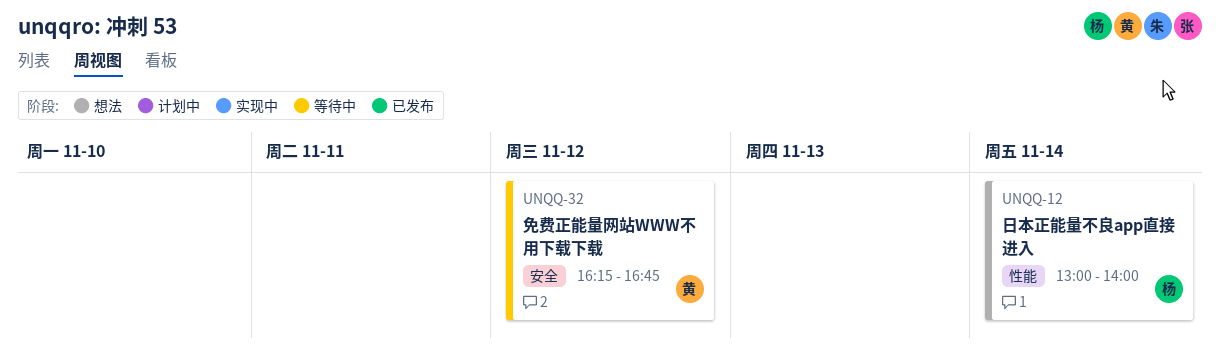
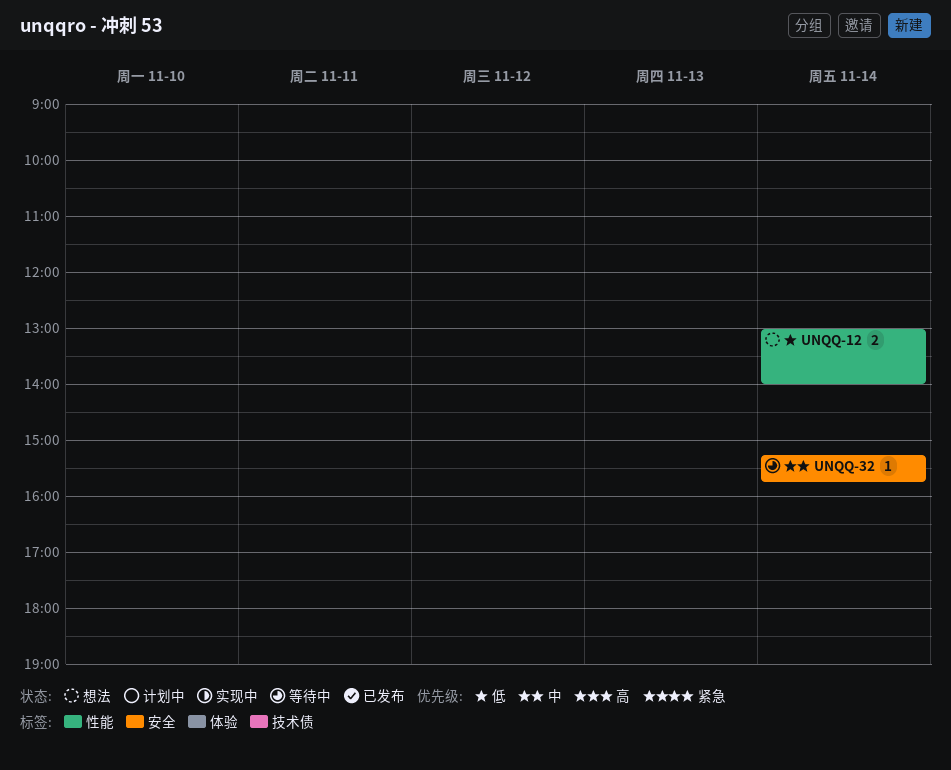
UNQQ-32, day: Nov 12 -> Nov 14
UNQQ-32, begins: 16:15 -> 15:15
UNQQ-32, ends: 16:45 -> 15:45

